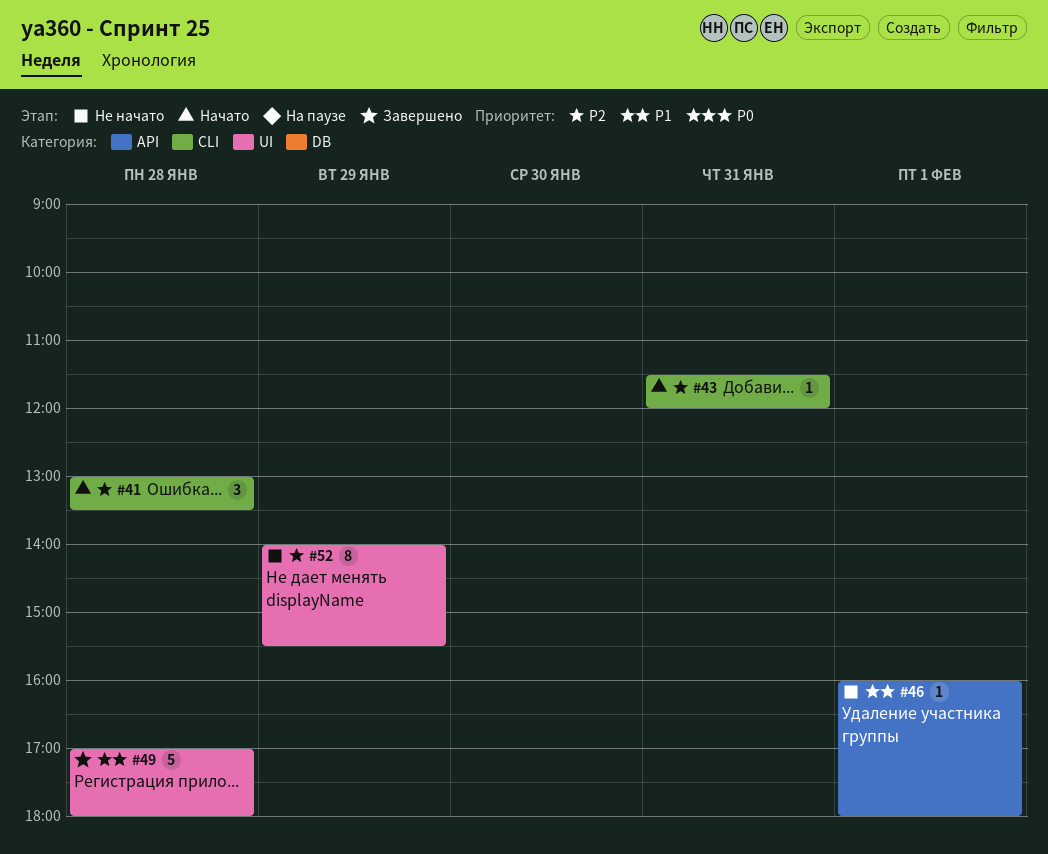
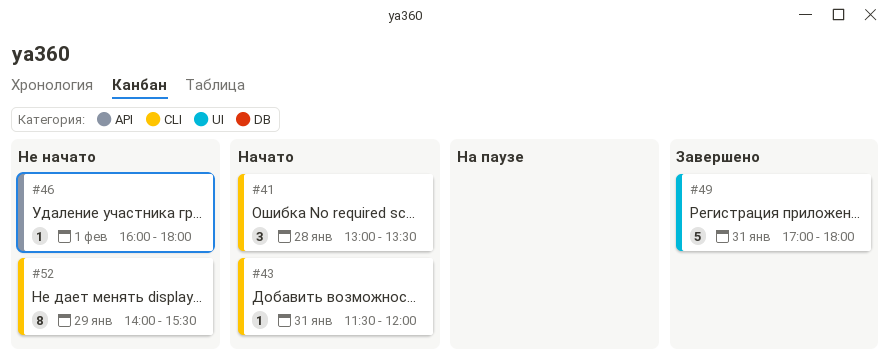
#49, day: Jan 28 -> Jan 31
#52, label: UI -> CLI

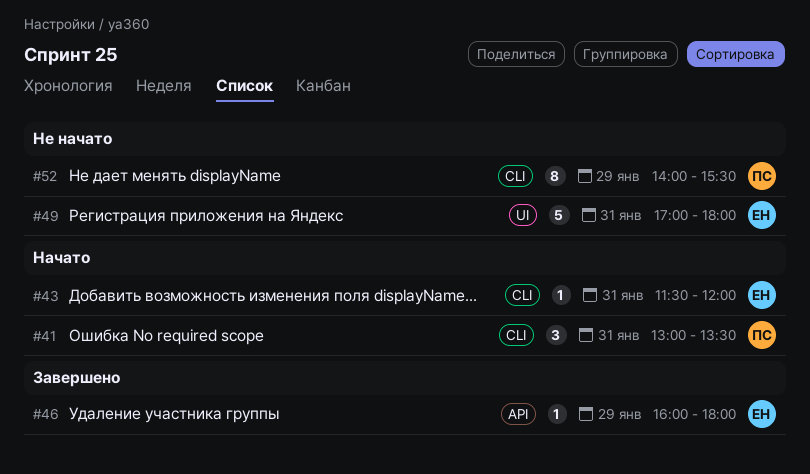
#41, day: Jan 28 -> Jan 31
#46, status: Не начато -> Завершено
#46, day: Feb 1 -> Jan 29
#49, status: Завершено -> Не начато

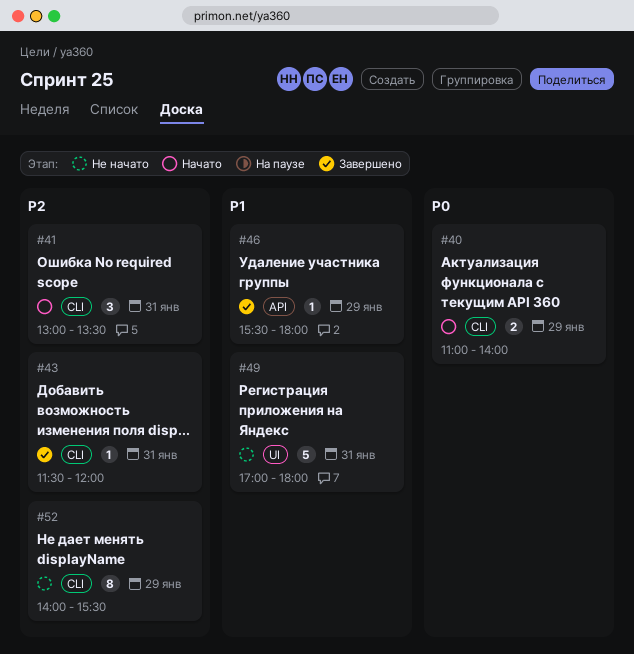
#40: none -> present
#43, status: Начато -> Завершено
#46, begins: 16:00 -> 15:30

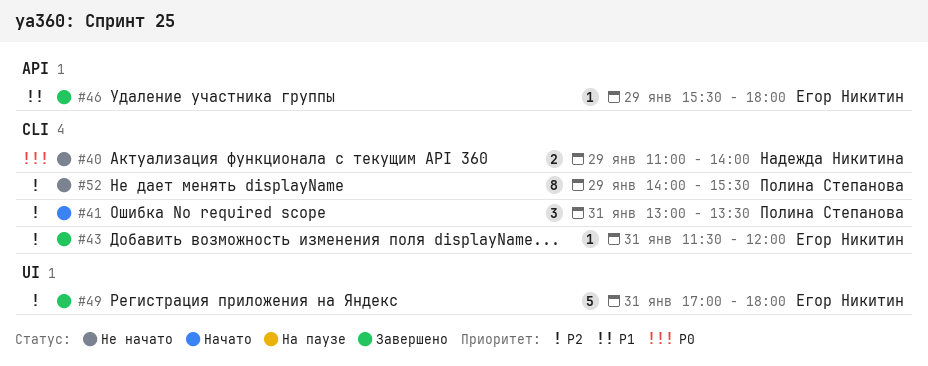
#40, status: Начато -> Не начато
#49, status: Не начато -> Завершено
#49, priority: P1 -> P2

